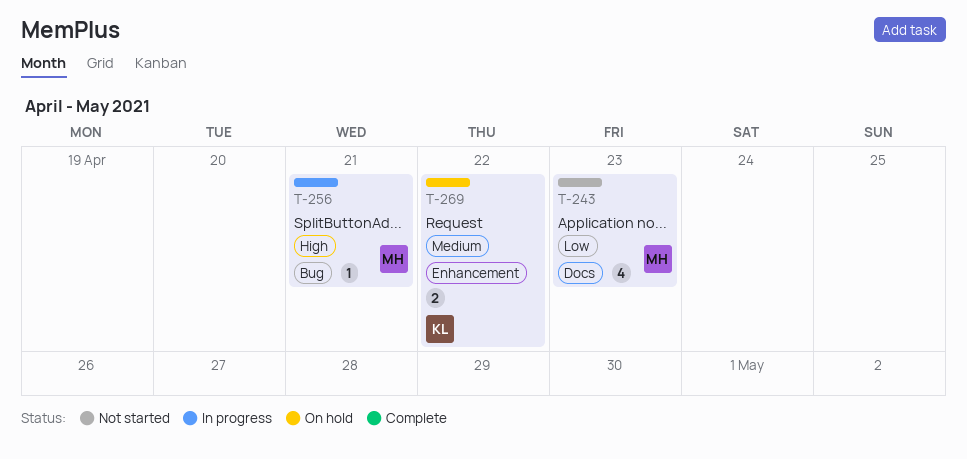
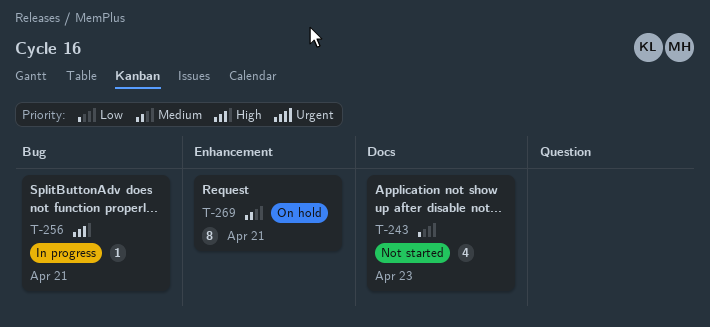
T-269, estimate: 2 -> 8
T-269, due: Apr 22 -> Apr 21

